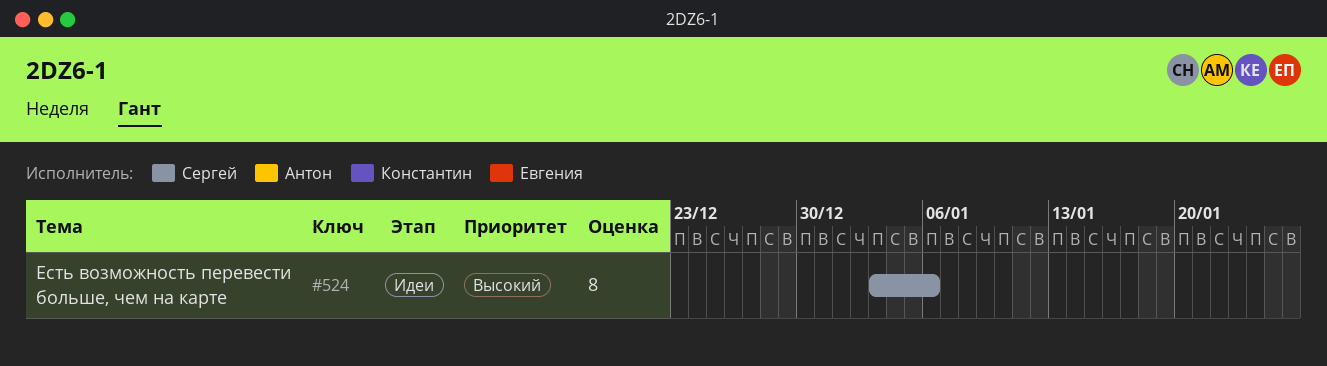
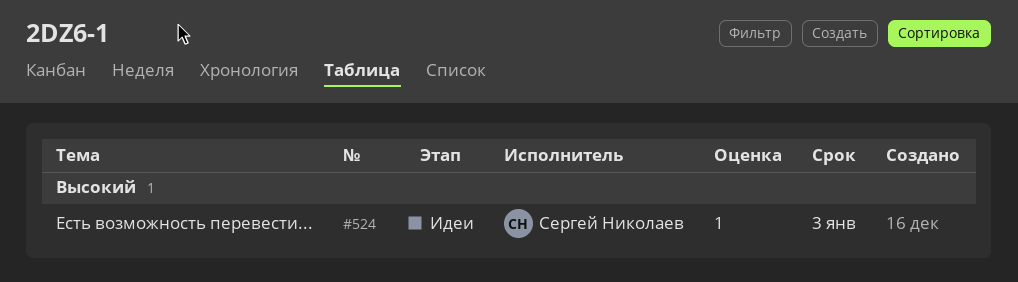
#524, estimate: 8 -> 1
#524, due: Jan 6 -> Jan 3

